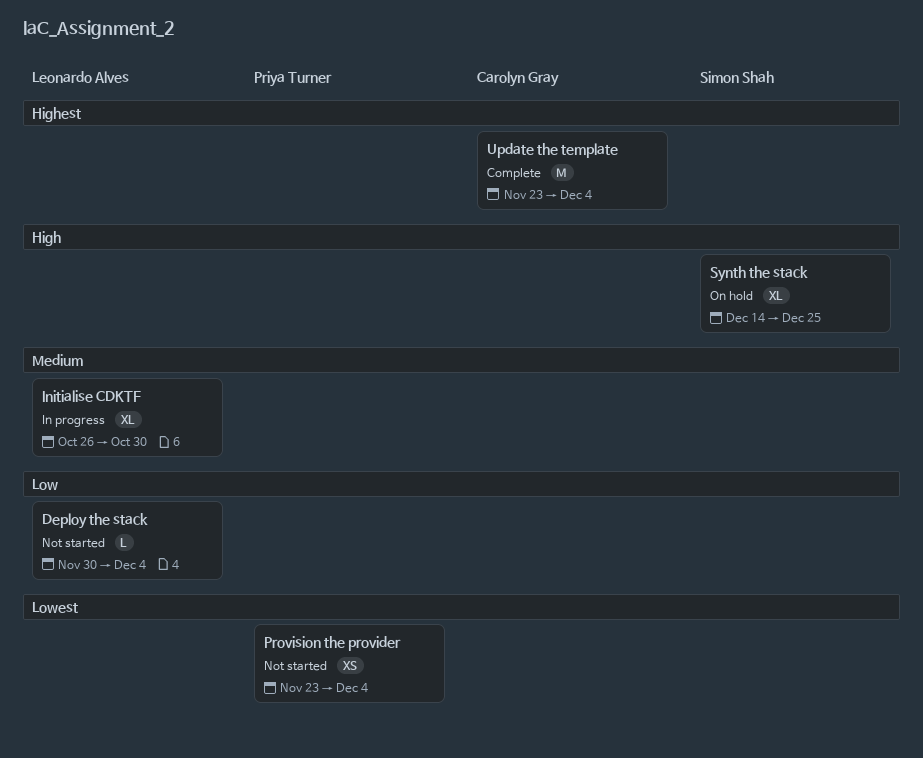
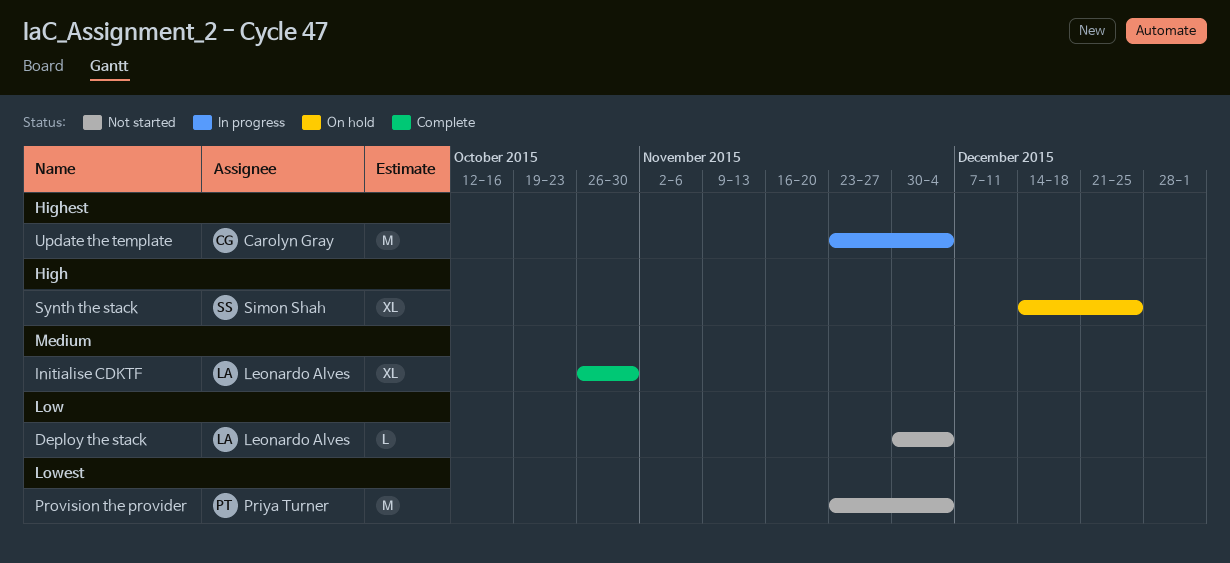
Initialise CDKTF, status: In progress -> Complete
Provision the provider, estimate: XS -> M
Update the template, status: Complete -> In progress

